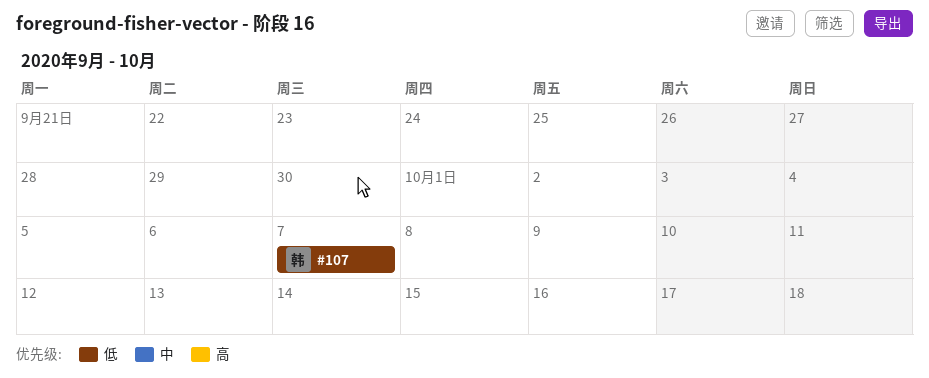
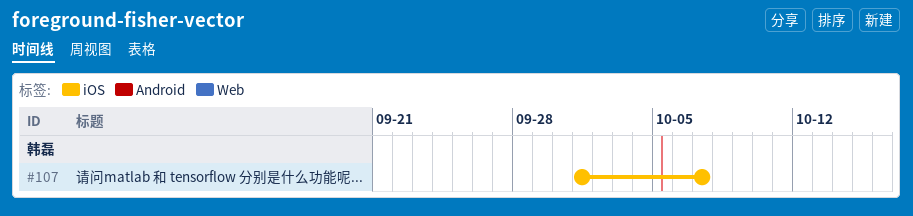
#107, start: Oct 7 -> Oct 1

